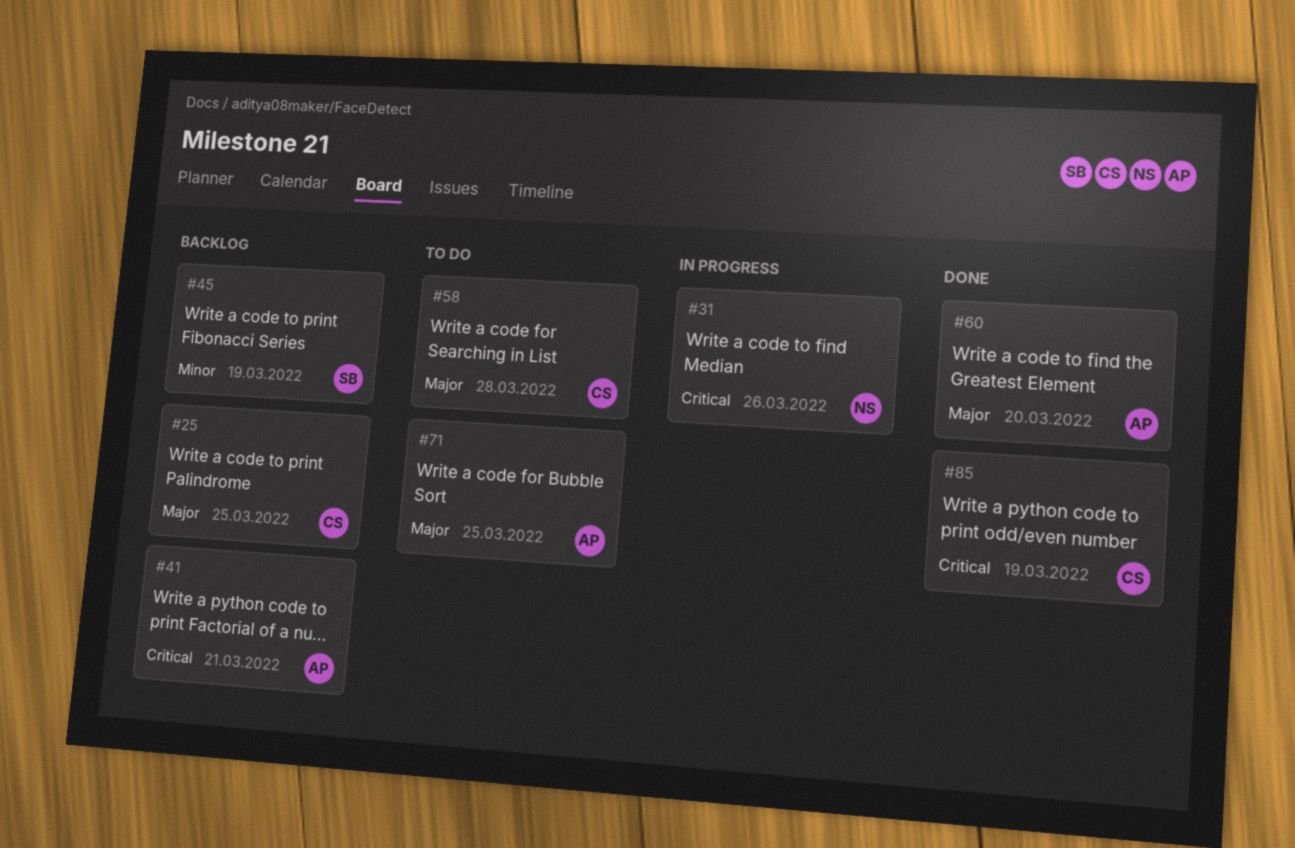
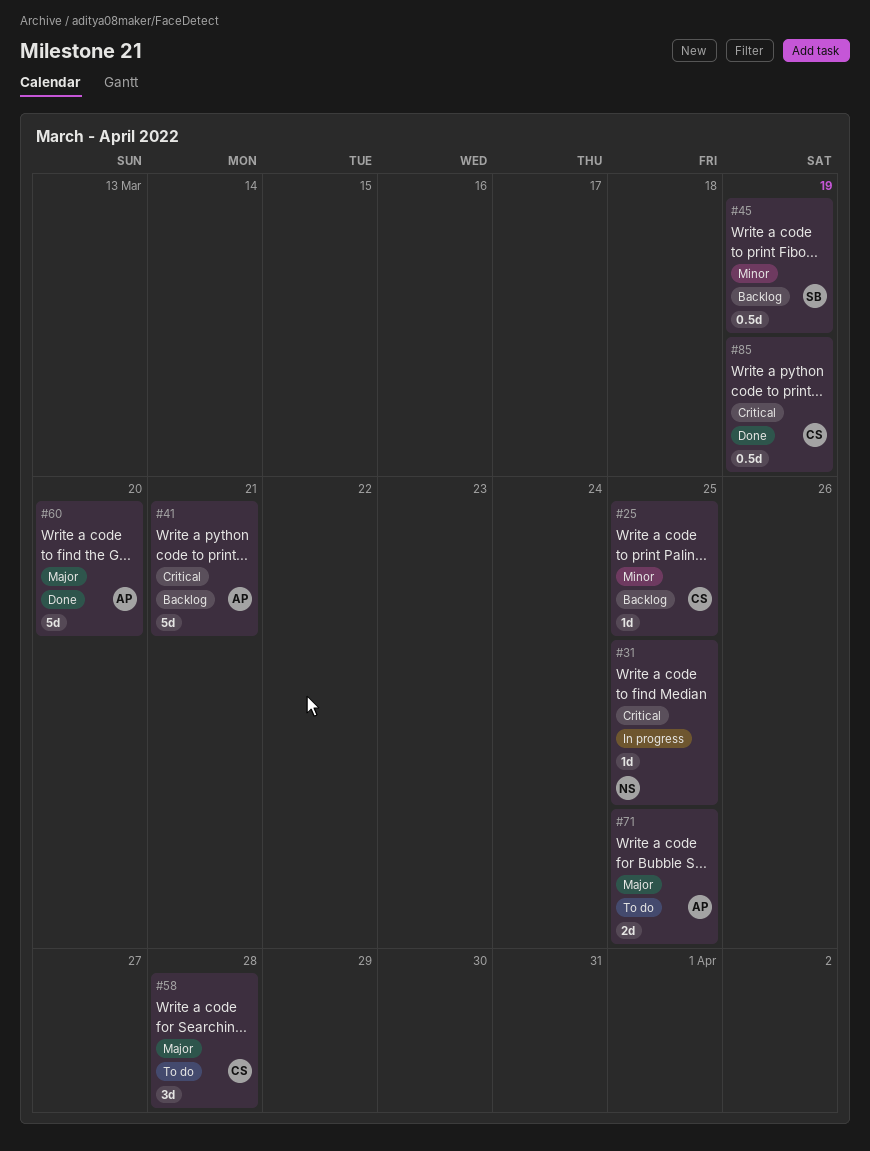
#25, priority: Major -> Minor
#31, due: Mar 26 -> Mar 25

